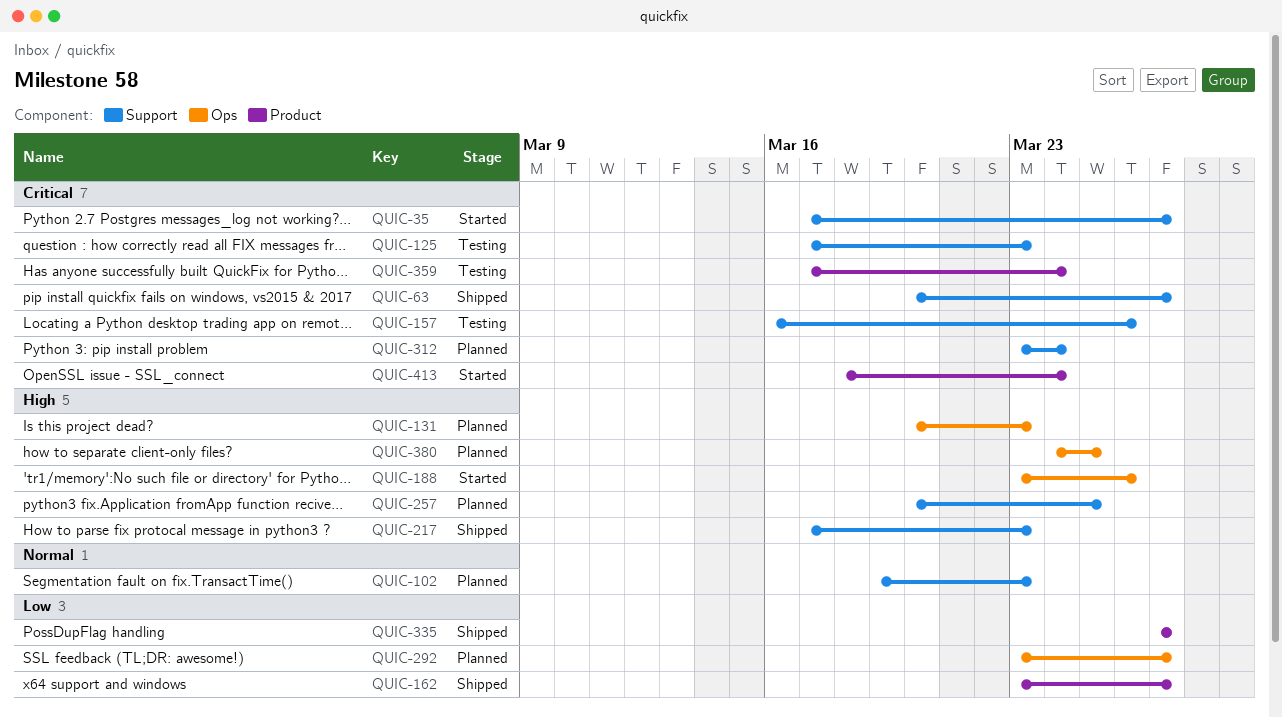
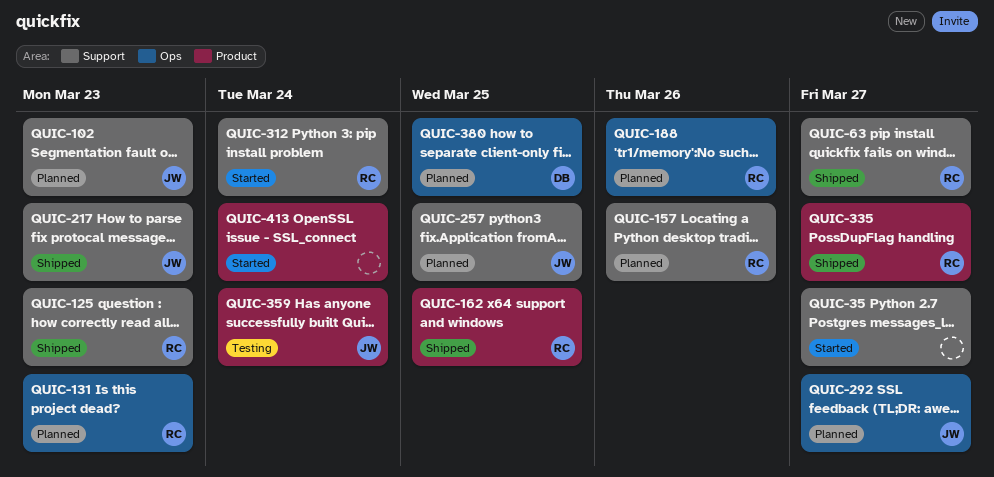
QUIC-125, status: Testing -> Shipped
QUIC-157, status: Testing -> Planned
QUIC-162, due: Mar 27 -> Mar 25
QUIC-188, status: Started -> Planned
QUIC-312, status: Planned -> Started

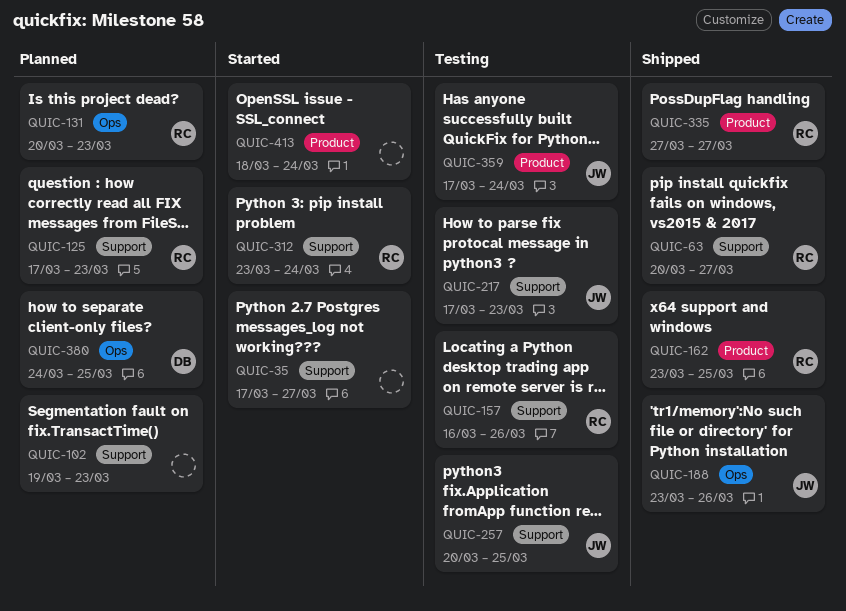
QUIC-102, owner: JW -> none
QUIC-125, status: Shipped -> Planned
QUIC-157, status: Planned -> Testing
QUIC-188, status: Planned -> Shipped
QUIC-188, owner: RC -> JW
QUIC-217, status: Shipped -> Testing
QUIC-257, status: Planned -> Testing
QUIC-292: present -> none

